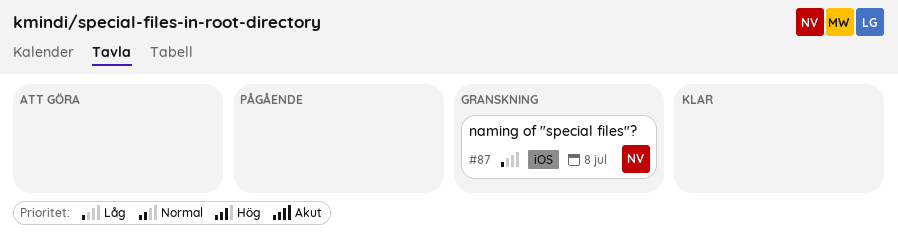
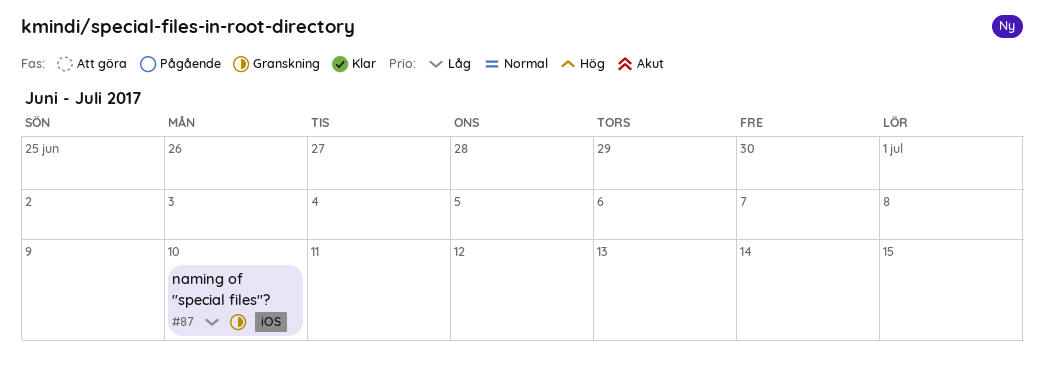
#87, due: Jul 8 -> Jul 10

